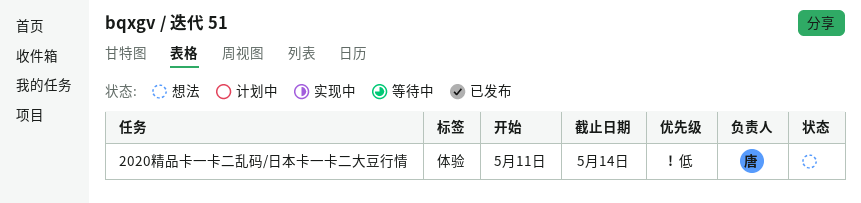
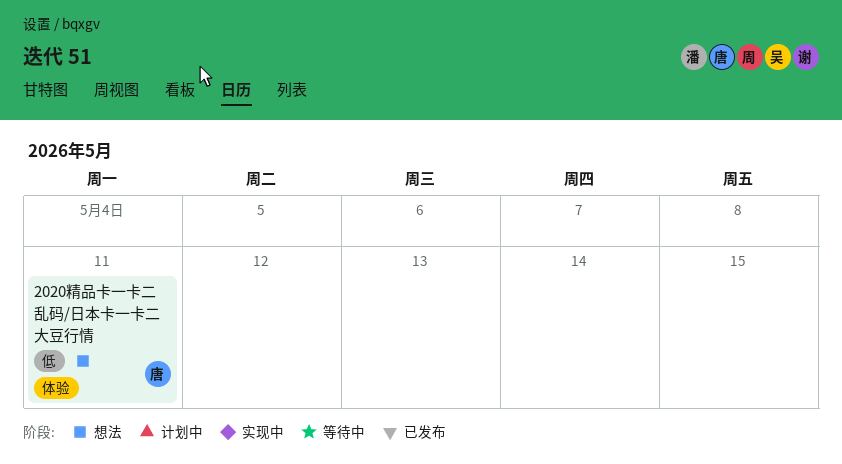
2020精品卡一卡二乱码/日本卡一卡二大豆行情, due: May 14 -> May 11

